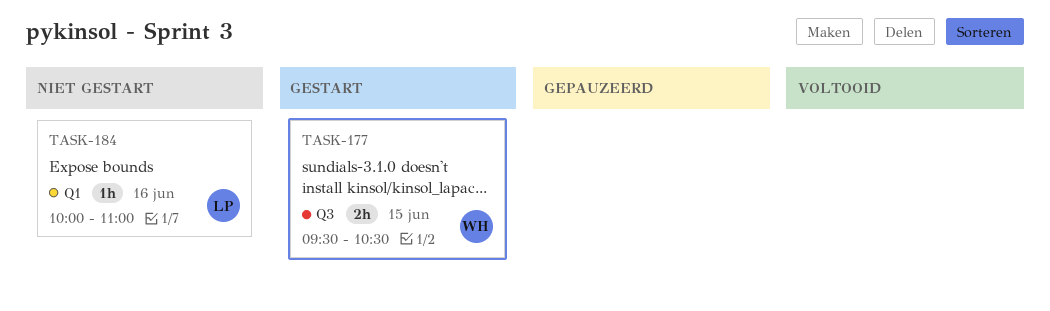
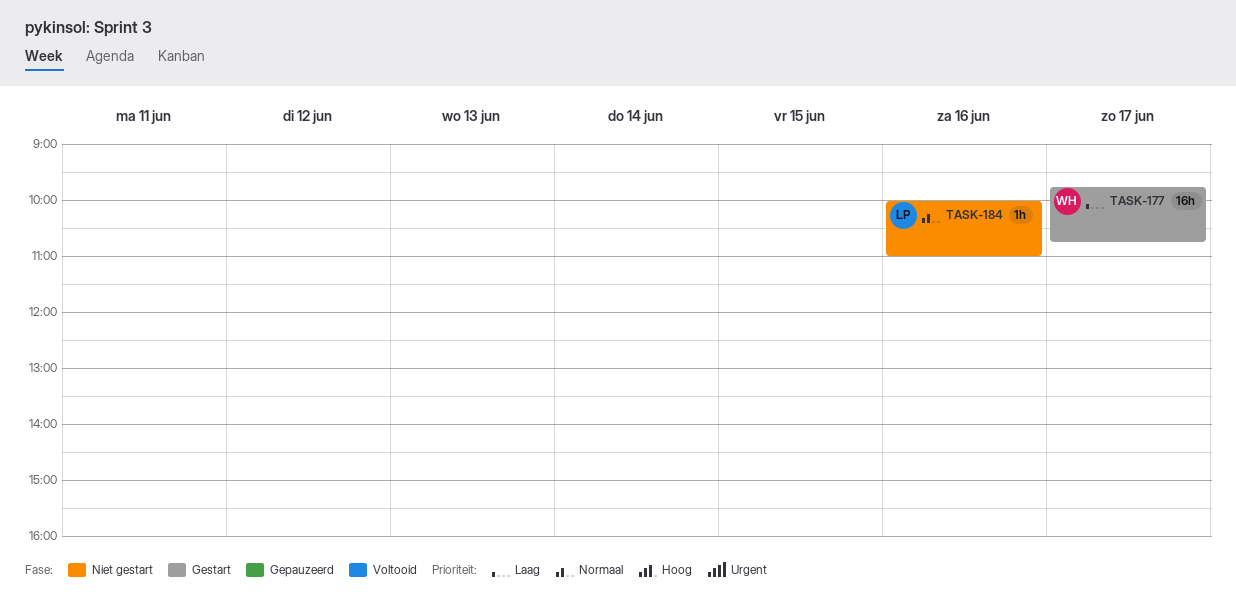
TASK-177, estimate: 2h -> 16h
TASK-177, day: Jun 15 -> Jun 17
TASK-177, begins: 09:30 -> 09:45
TASK-177, ends: 10:30 -> 10:45

